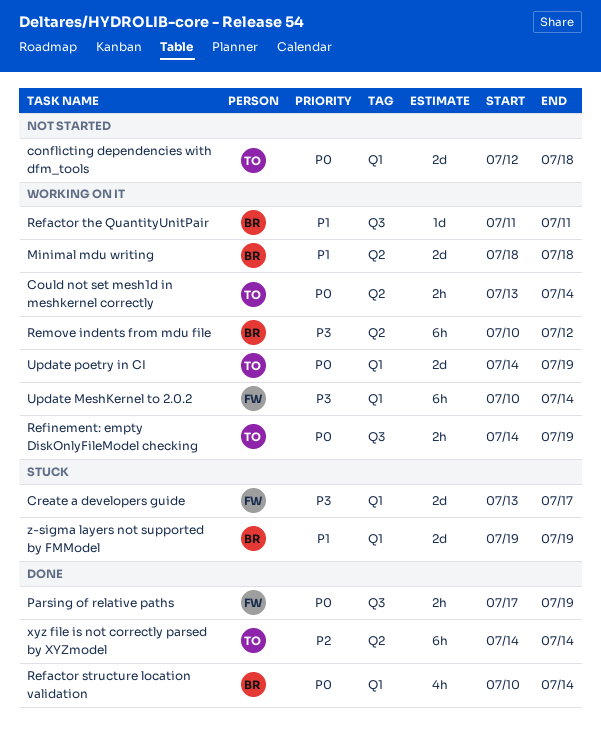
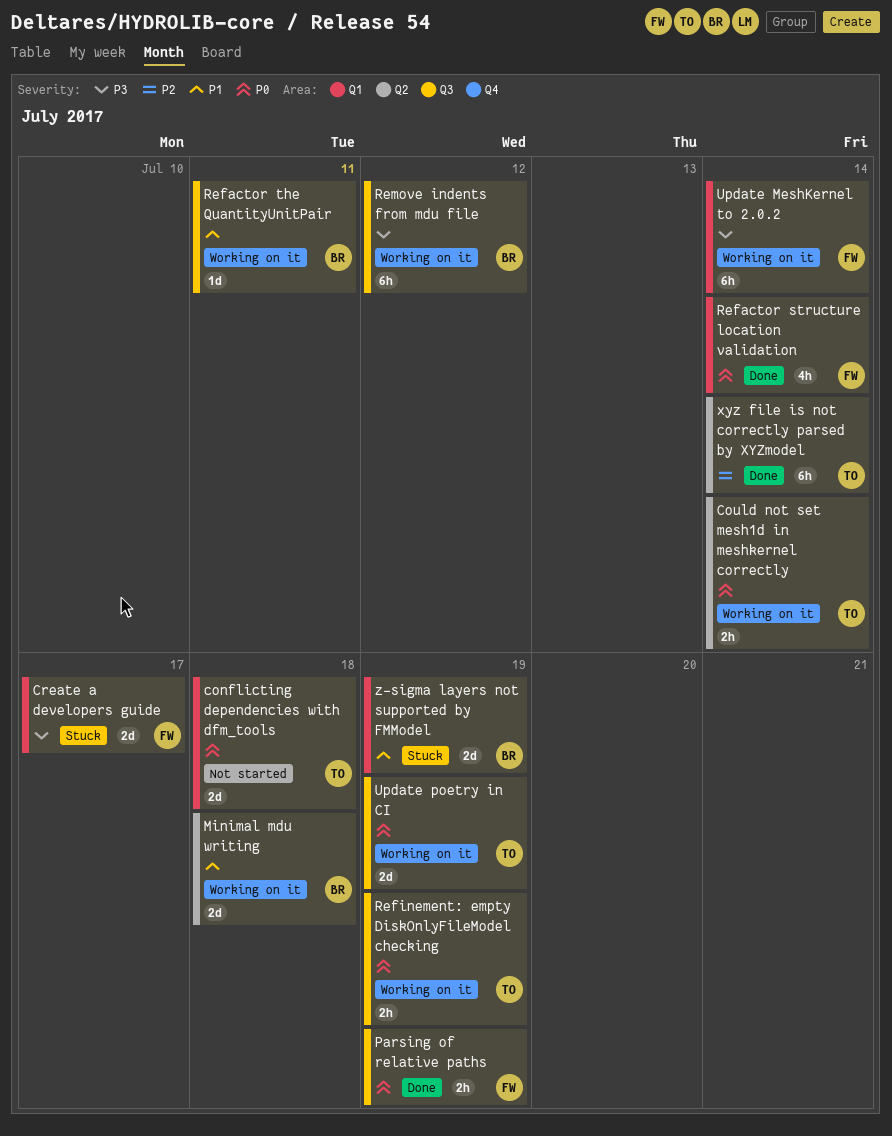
Refactor structure location validation, owner: BR -> FW
Remove indents from mdu file, label: Q2 -> Q3
Update poetry in CI, label: Q1 -> Q3

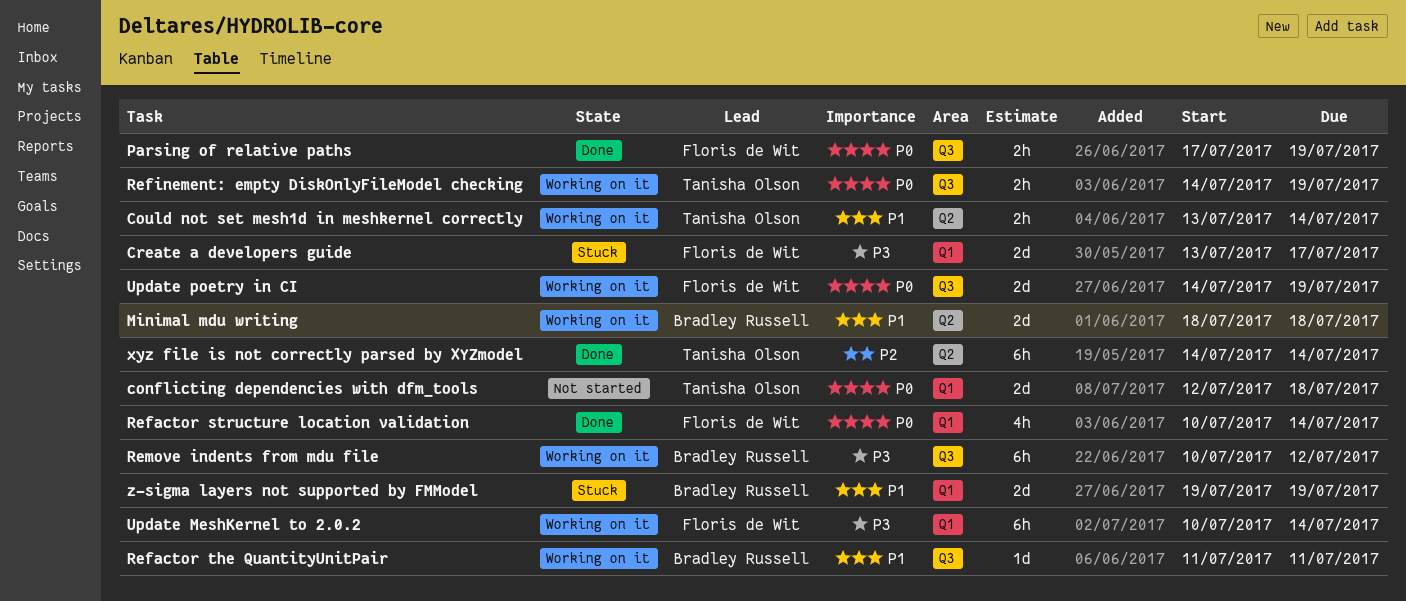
Could not set mesh1d in meshkernel correctly, priority: P0 -> P1
Update poetry in CI, owner: Tanisha Olson -> Floris de Wit

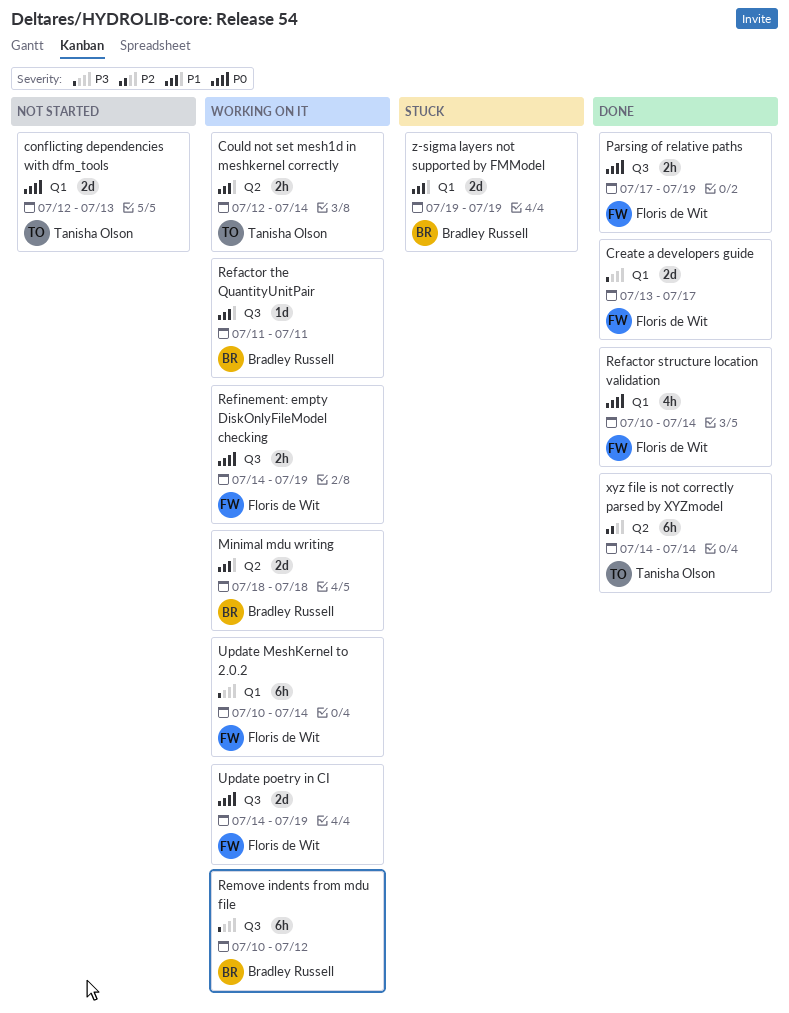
conflicting dependencies with dfm_tools, due: Jul 18 -> Jul 13
Could not set mesh1d in meshkernel correctly, start: Jul 13 -> Jul 12
Create a developers guide, status: Stuck -> Done
Refinement: empty DiskOnlyFileModel checking, owner: Tanisha Olson -> Floris de Wit

